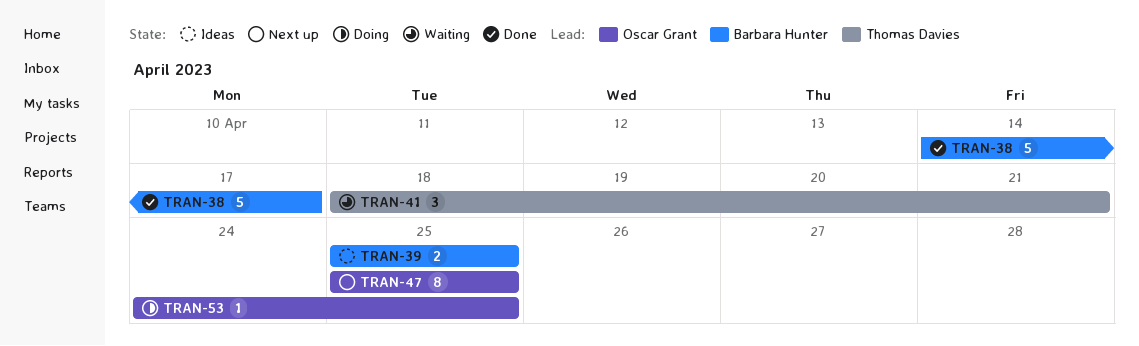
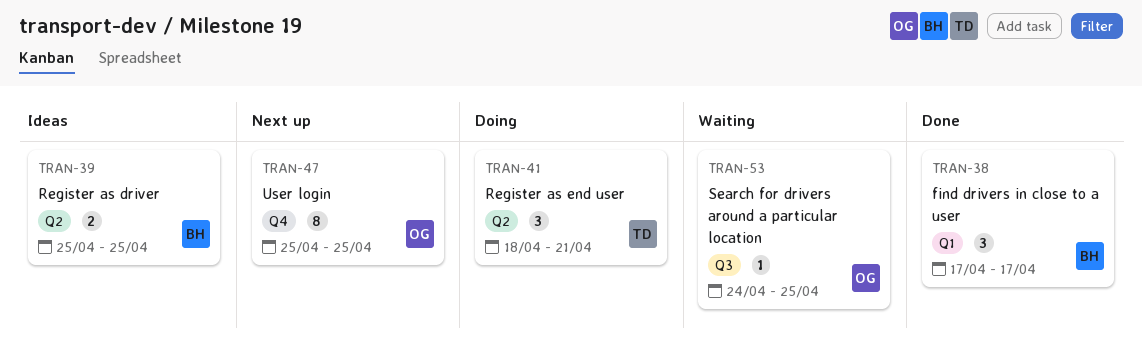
TRAN-38, estimate: 5 -> 3
TRAN-38, start: Apr 14 -> Apr 17
TRAN-41, status: Waiting -> Doing
TRAN-53, status: Doing -> Waiting

